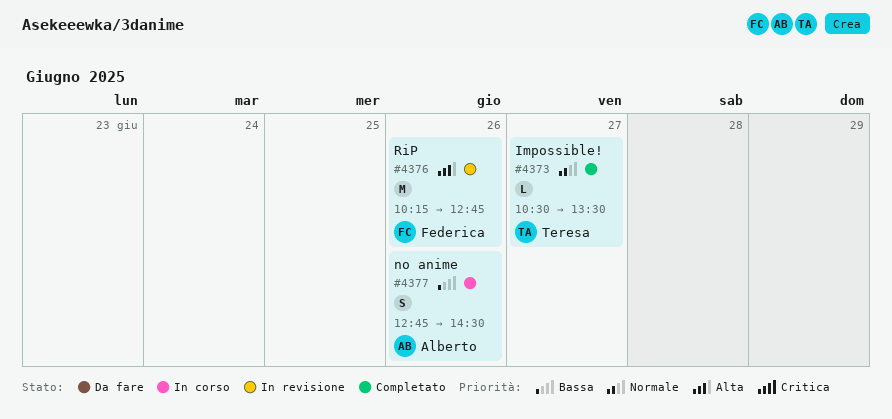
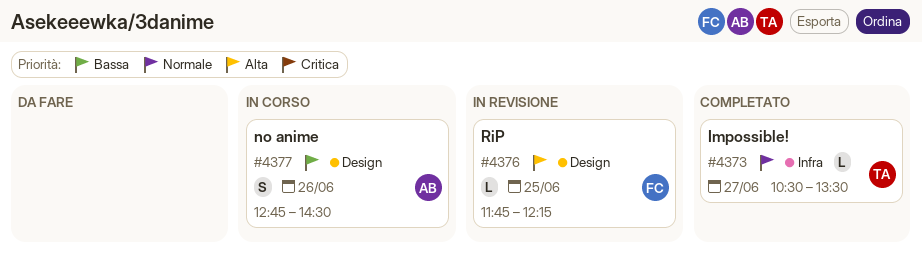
#4376, estimate: M -> L
#4376, day: Jun 26 -> Jun 25
#4376, begins: 10:15 -> 11:45
#4376, ends: 12:45 -> 12:15

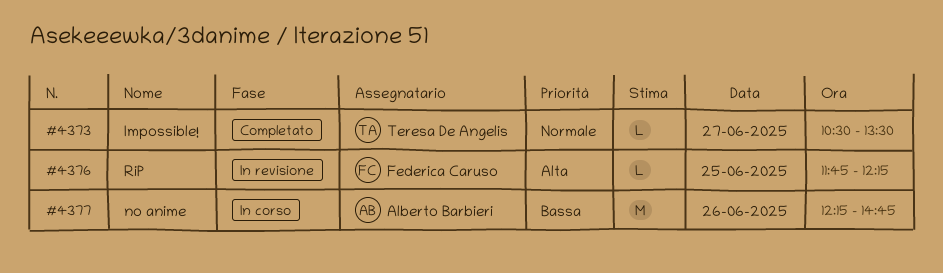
#4377, estimate: S -> M
#4377, begins: 12:45 -> 12:15
#4377, ends: 14:30 -> 14:45

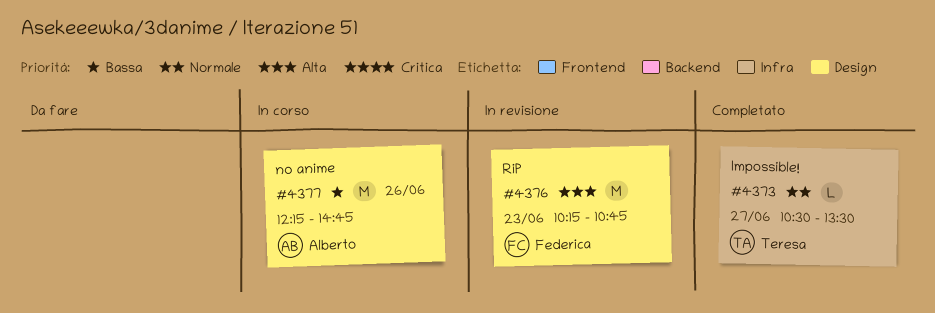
#4376, estimate: L -> M
#4376, day: Jun 25 -> Jun 23
#4376, begins: 11:45 -> 10:15
#4376, ends: 12:15 -> 10:45

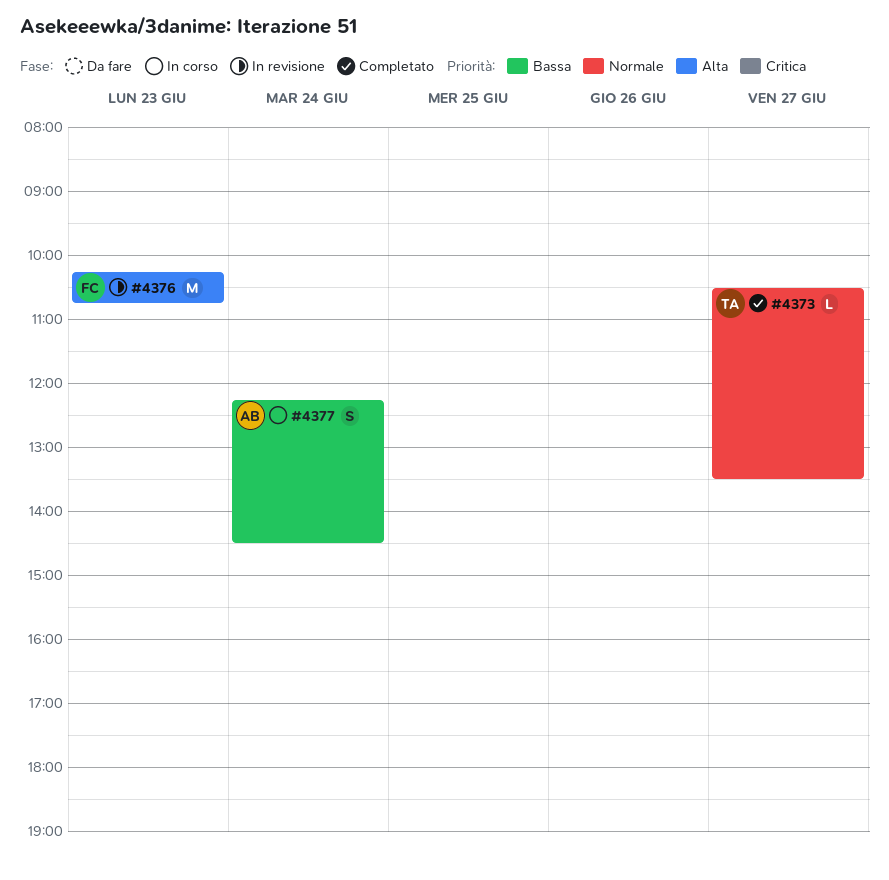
#4377, estimate: M -> S
#4377, day: Jun 26 -> Jun 24
#4377, ends: 14:45 -> 14:30

